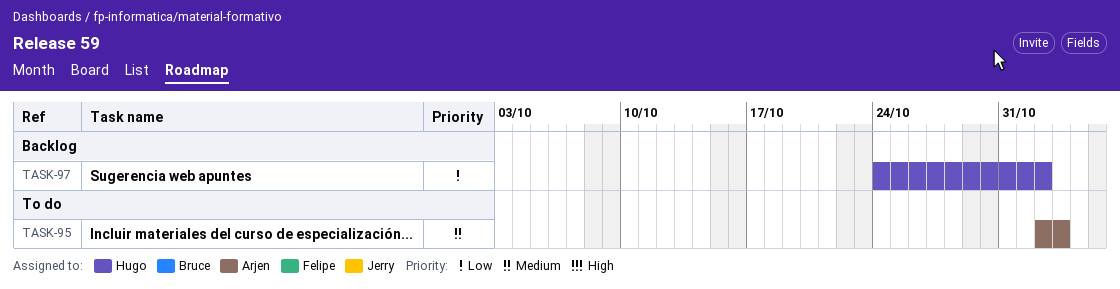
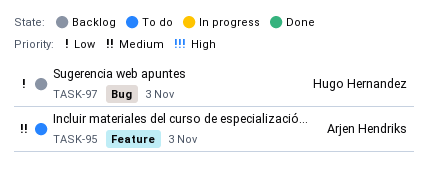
TASK-97, due: Nov 2 -> Nov 3

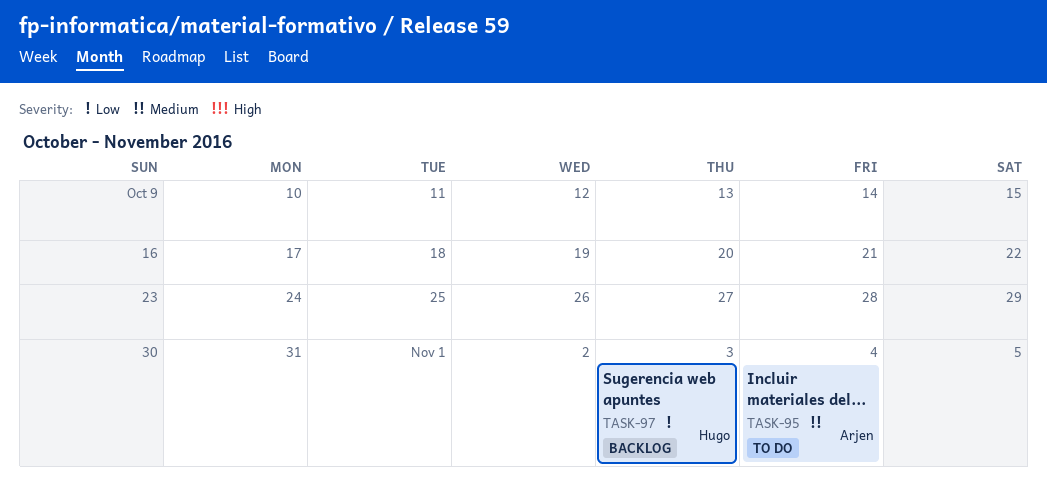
TASK-95, due: Nov 3 -> Nov 4

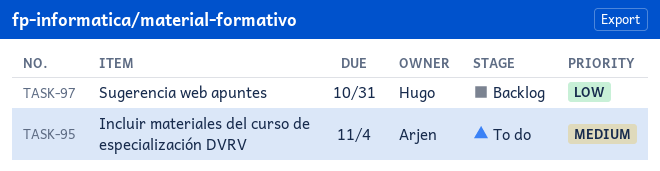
TASK-97, due: Nov 3 -> Oct 31

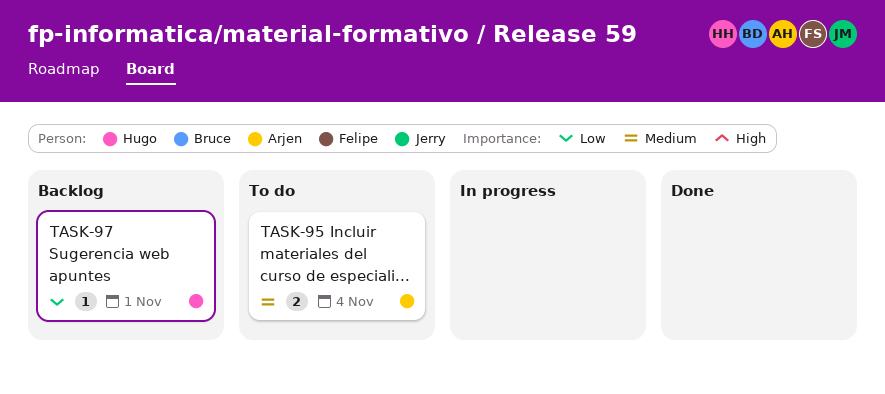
TASK-97, due: Oct 31 -> Nov 1

